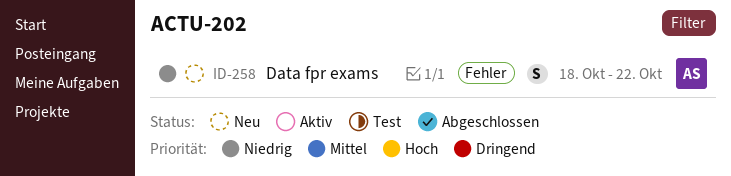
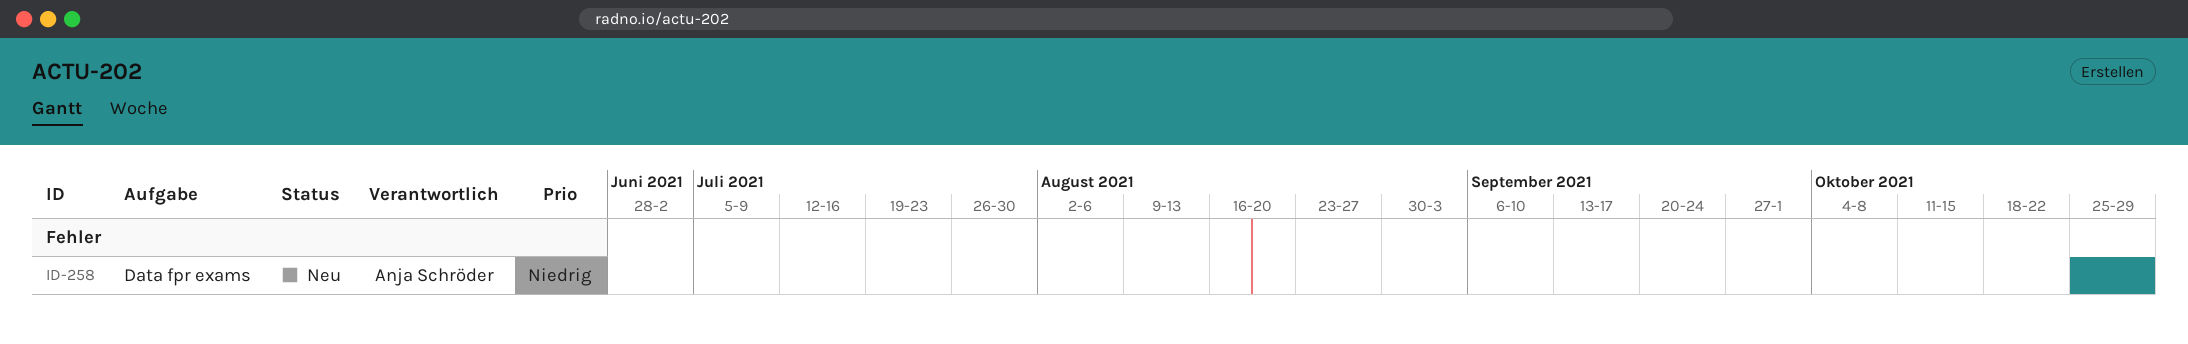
ID-258, start: Oct 18 -> Oct 25
ID-258, due: Oct 22 -> Oct 29

